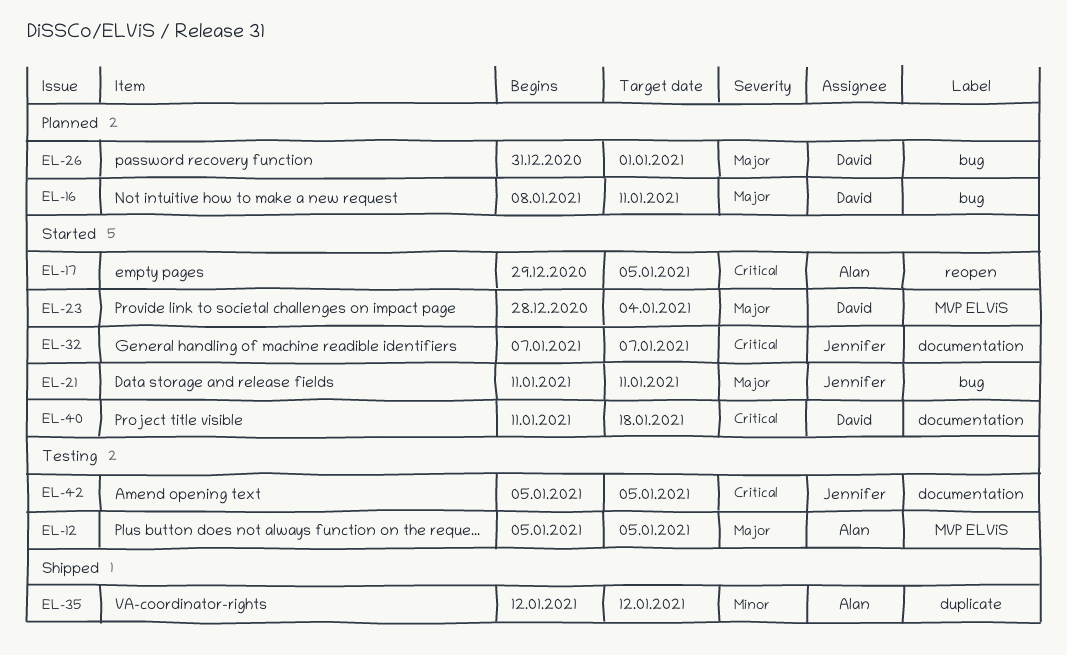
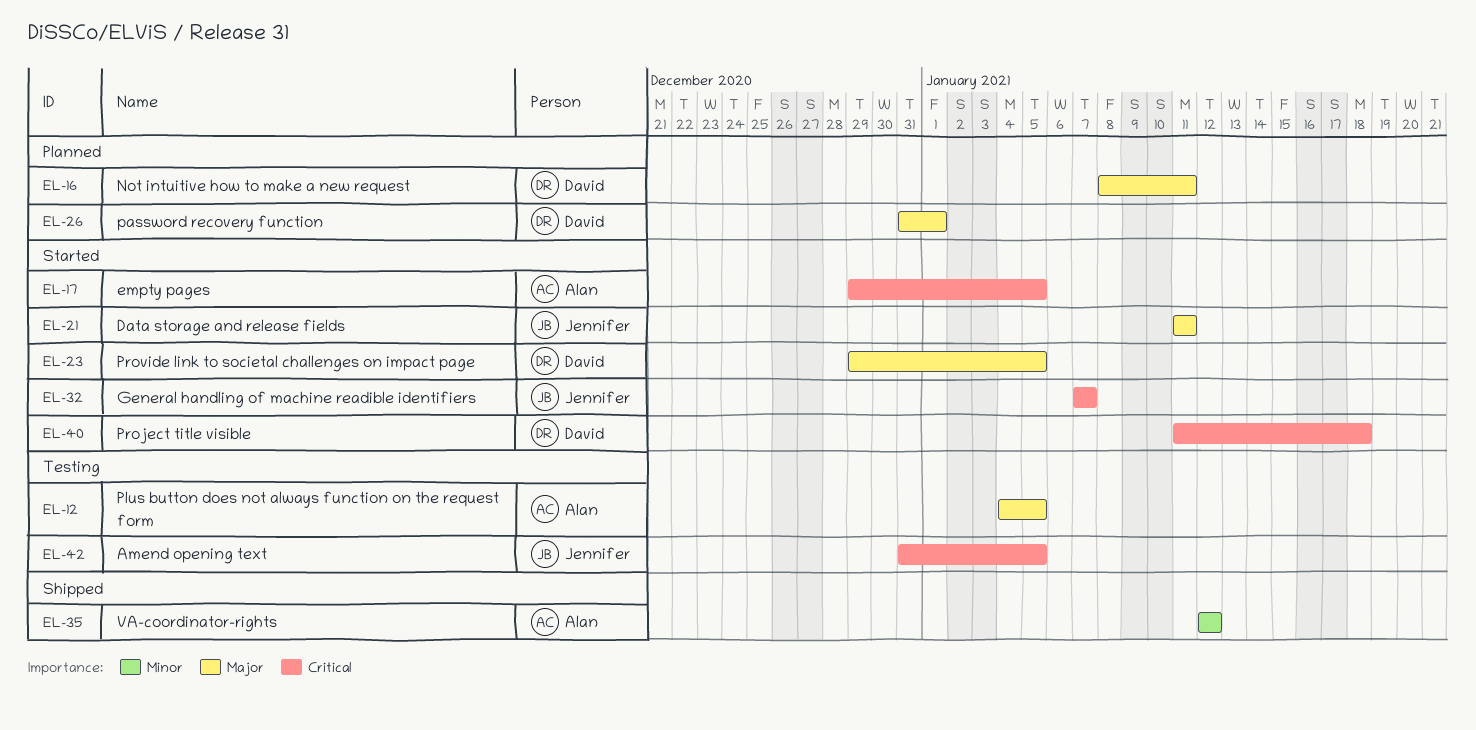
EL-12, start: Jan 5 -> Jan 4
EL-23, start: Dec 28 -> Dec 29
EL-23, due: Jan 4 -> Jan 5
EL-42, start: Jan 5 -> Dec 31

